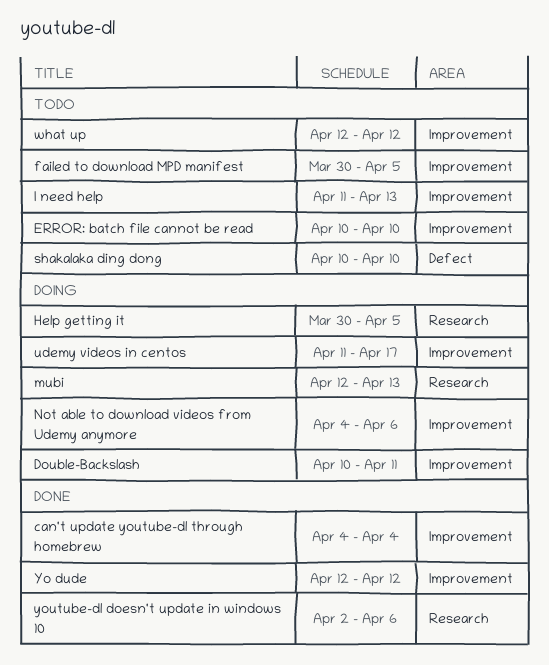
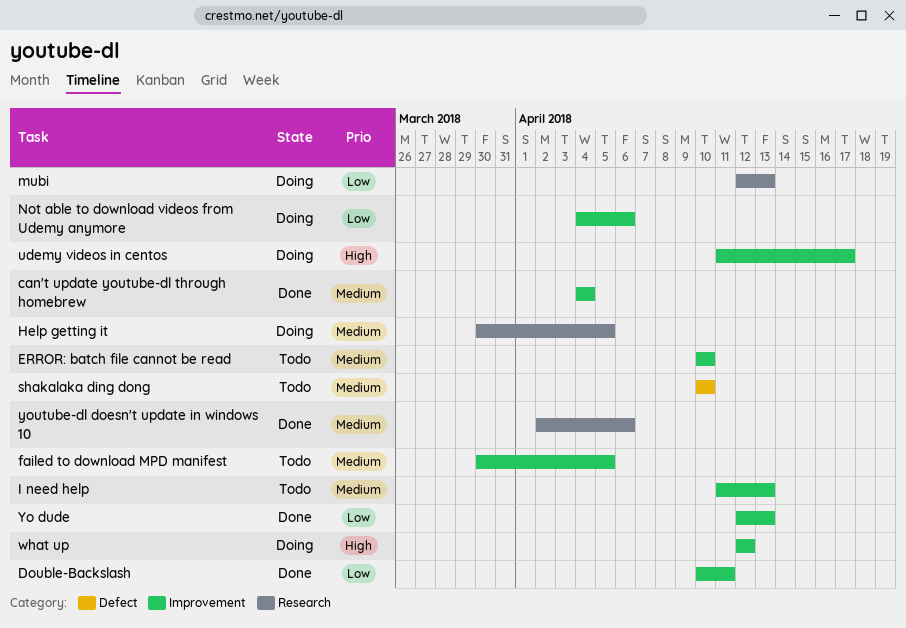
Double-Backslash, status: Doing -> Done
what up, status: Todo -> Doing
Yo dude, due: Apr 12 -> Apr 13

